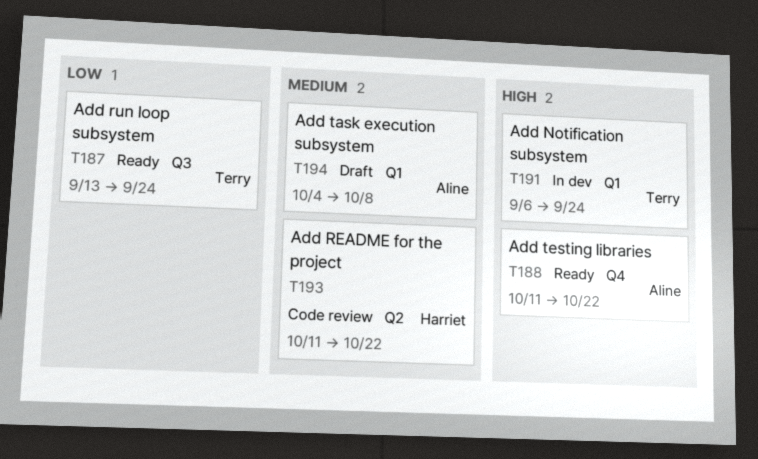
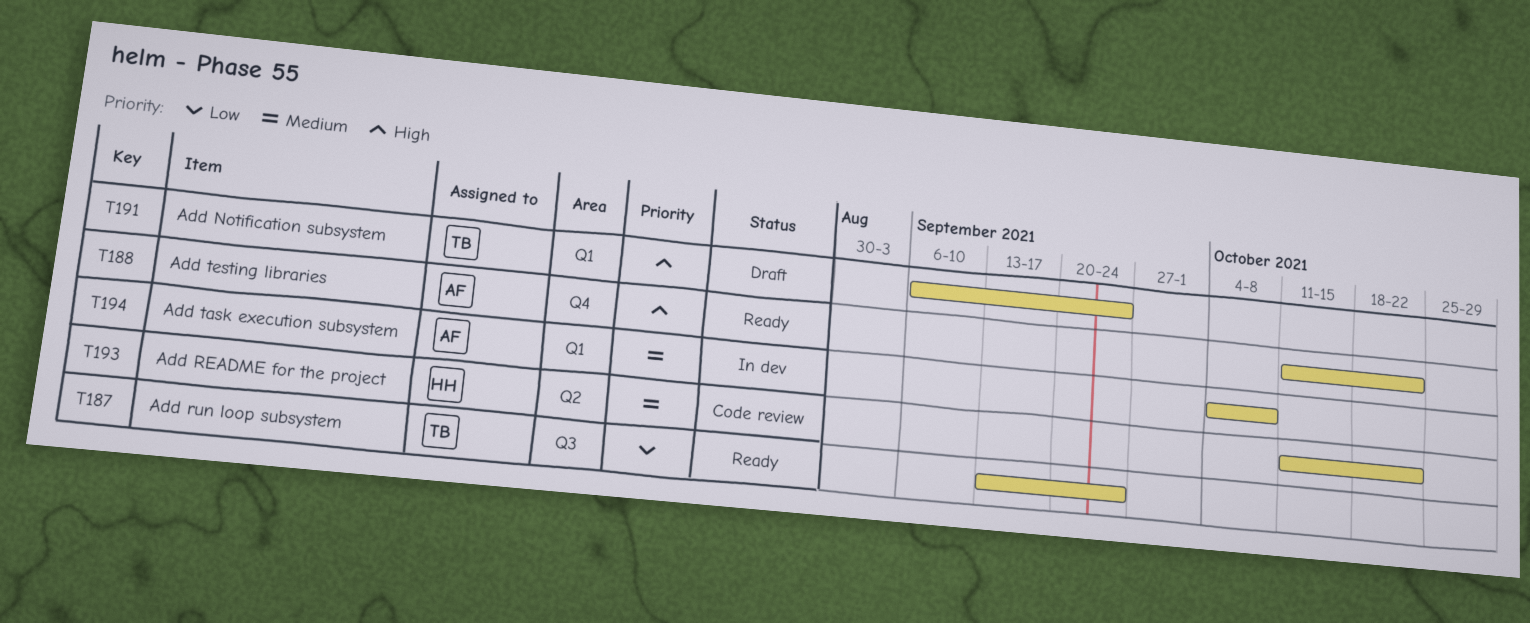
T191, status: In dev -> Draft
T194, status: Draft -> In dev

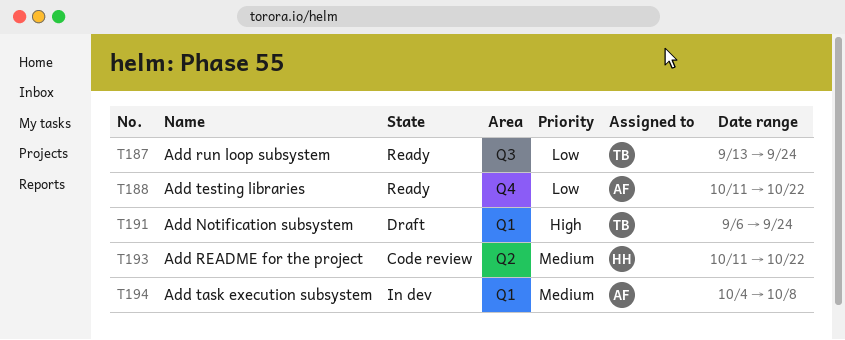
T188, priority: High -> Low

